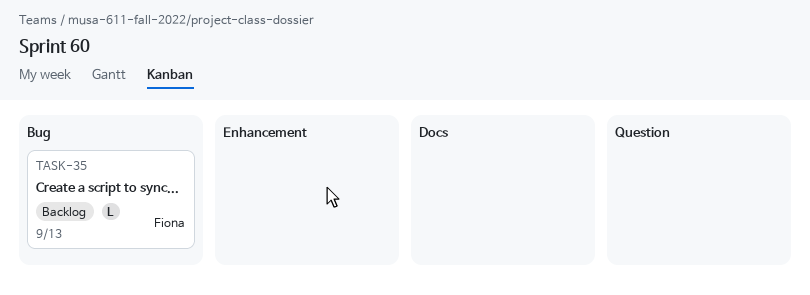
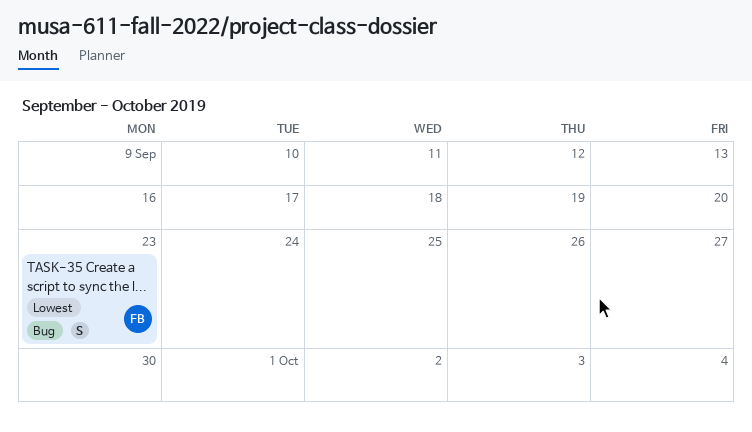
TASK-35, estimate: L -> S
TASK-35, due: Sep 13 -> Sep 23

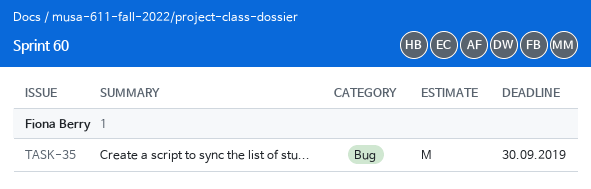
TASK-35, estimate: S -> M
TASK-35, due: Sep 23 -> Sep 30

